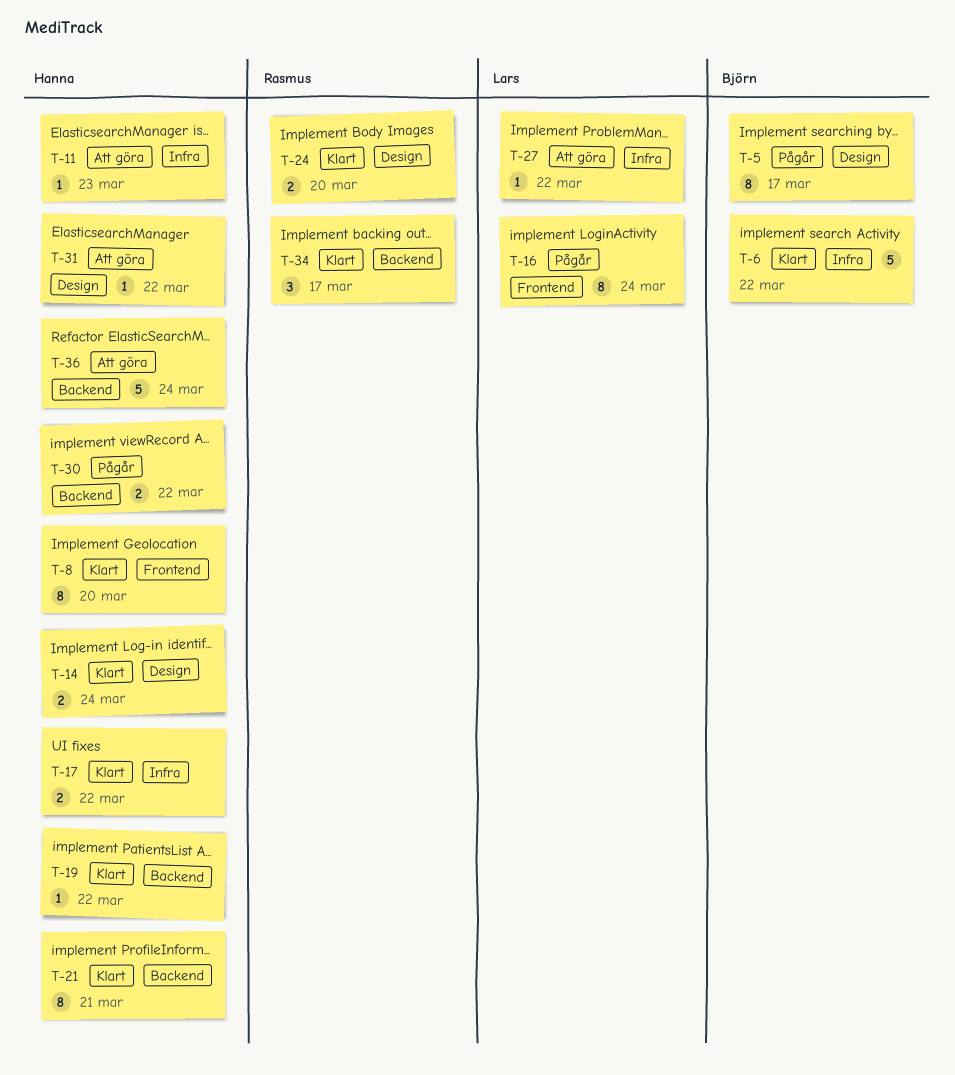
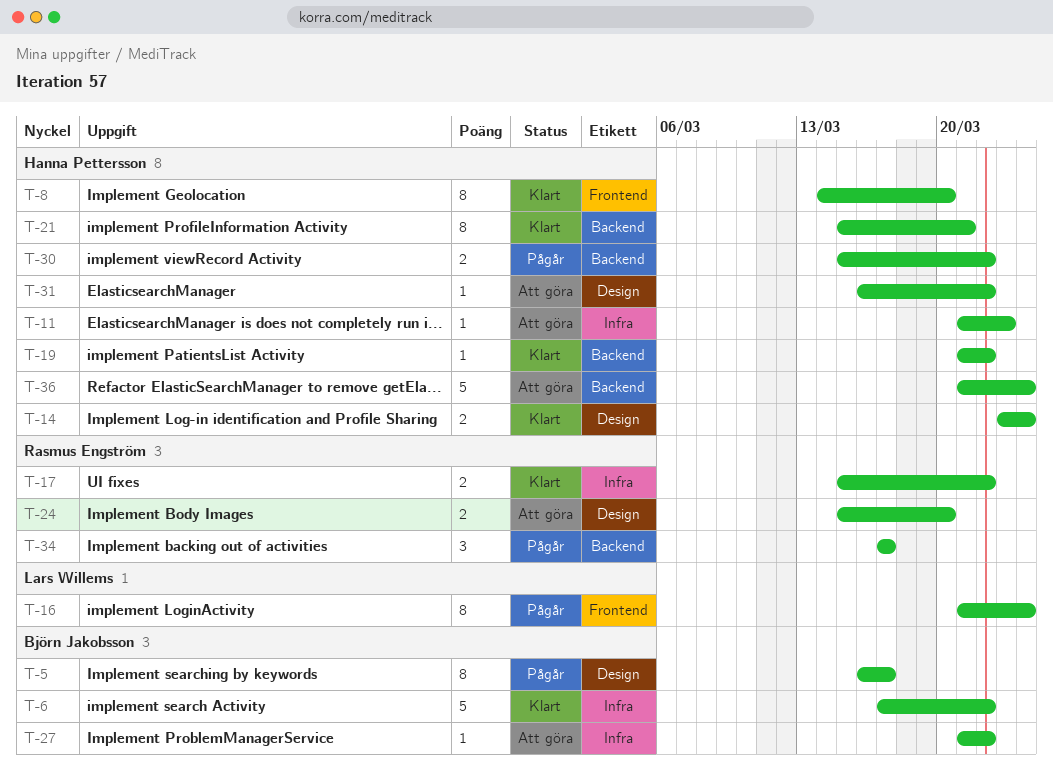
T-17, owner: Hanna Pettersson -> Rasmus Engström
T-24, status: Klart -> Att göra
T-27, owner: Lars Willems -> Björn Jakobsson
T-34, status: Klart -> Pågår

